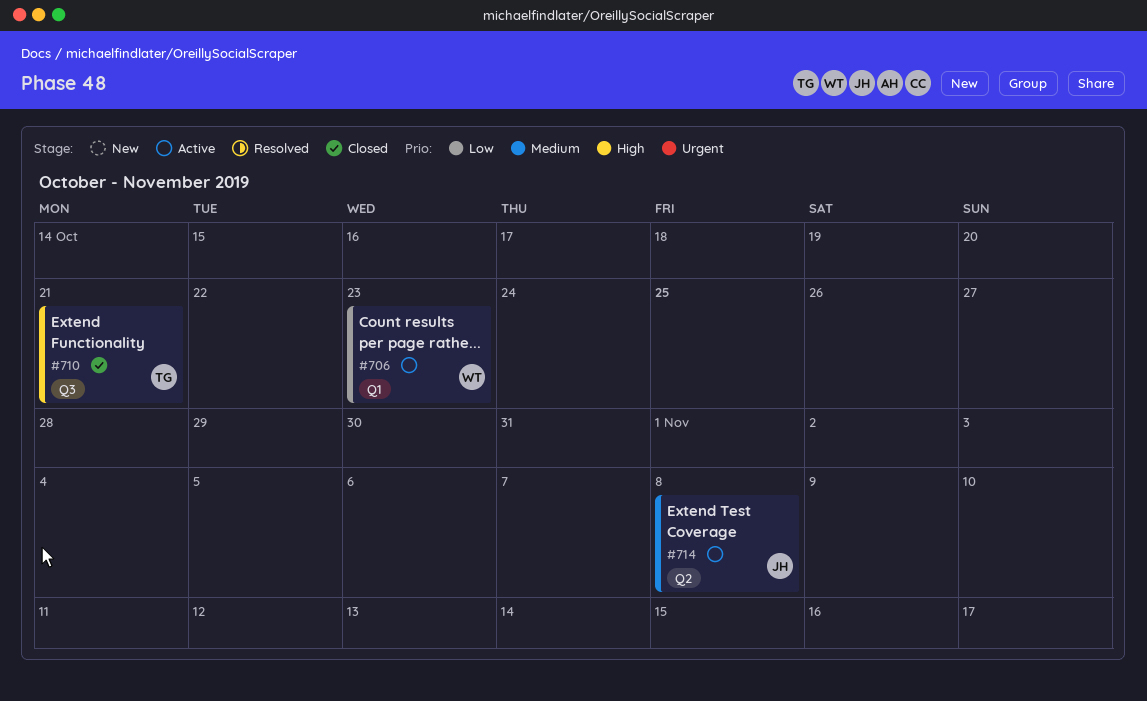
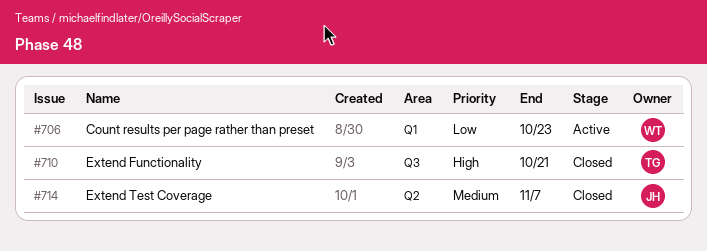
#714, status: Active -> Closed
#714, due: Nov 8 -> Nov 7

